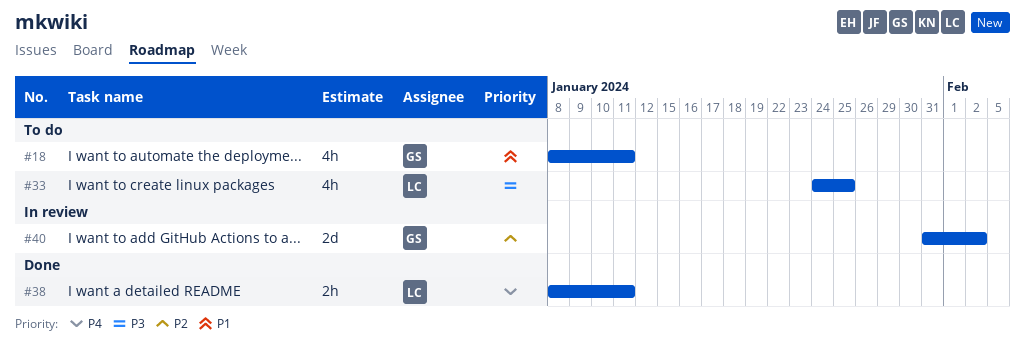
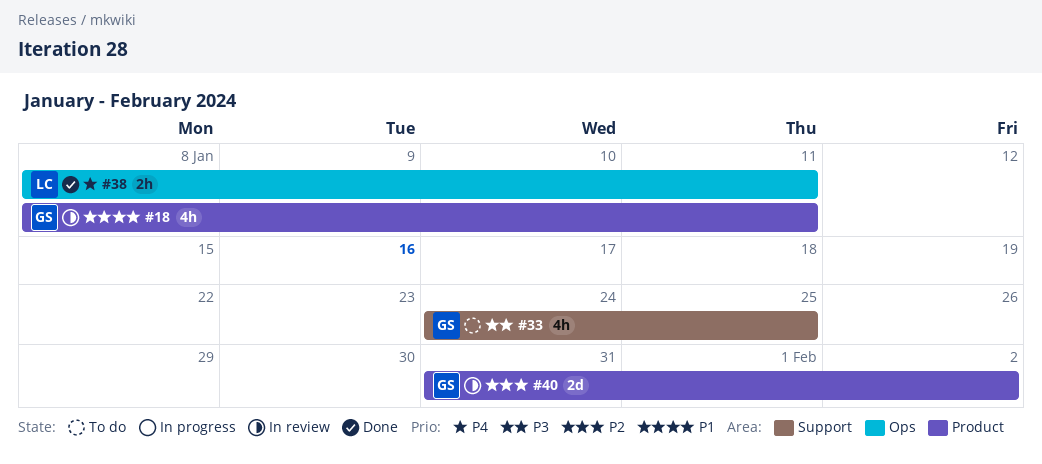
#18, status: To do -> In review
#33, owner: LC -> GS

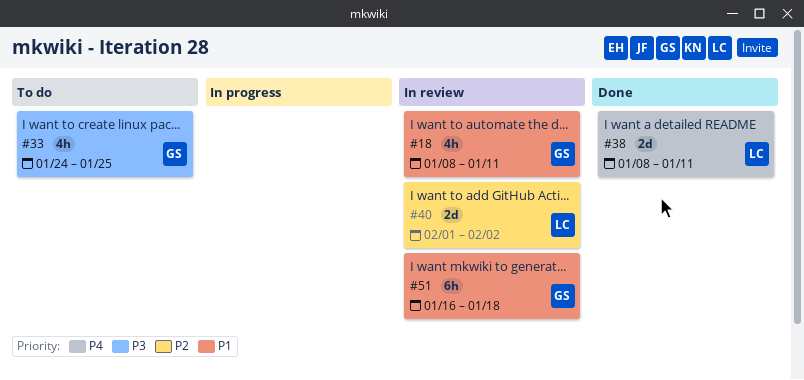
#38, estimate: 2h -> 2d
#40, owner: GS -> LC
#40, start: Jan 31 -> Feb 1
#51: none -> present

